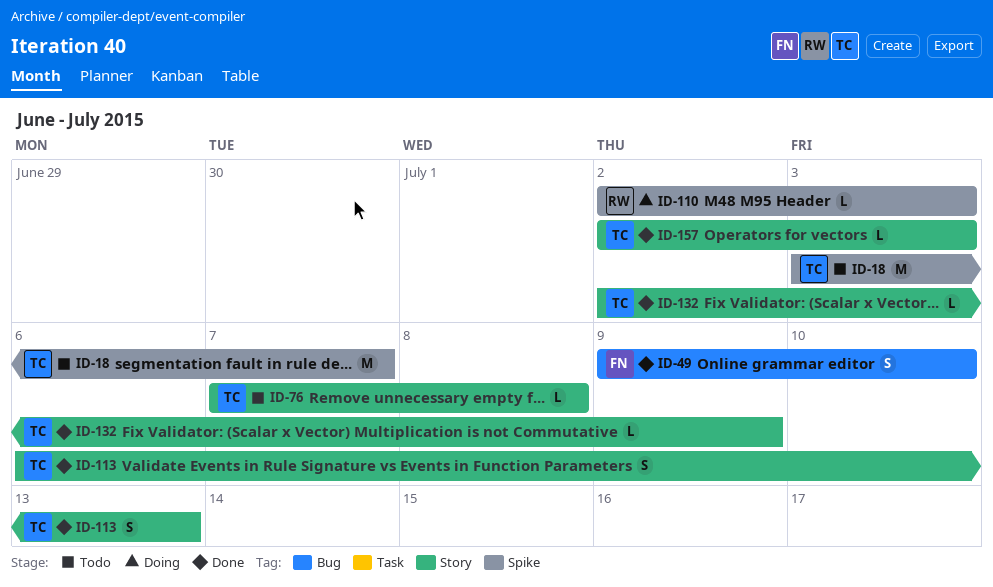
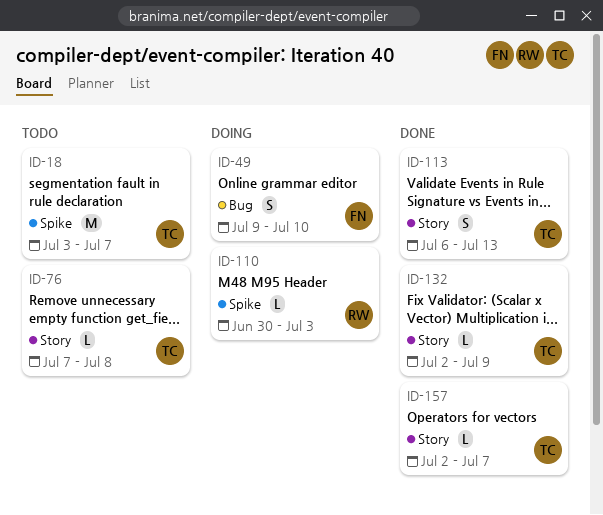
ID-49, status: Done -> Doing
ID-110, start: Jul 2 -> Jun 30
ID-157, due: Jul 3 -> Jul 7

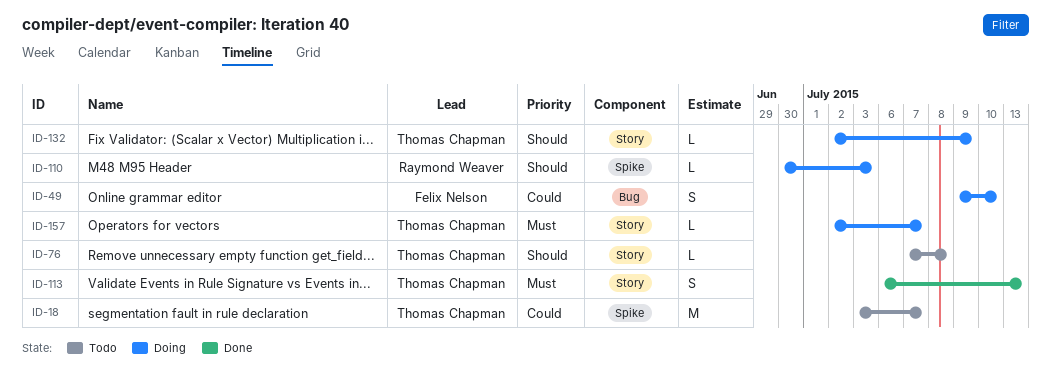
ID-132, status: Done -> Doing
ID-157, status: Done -> Doing

